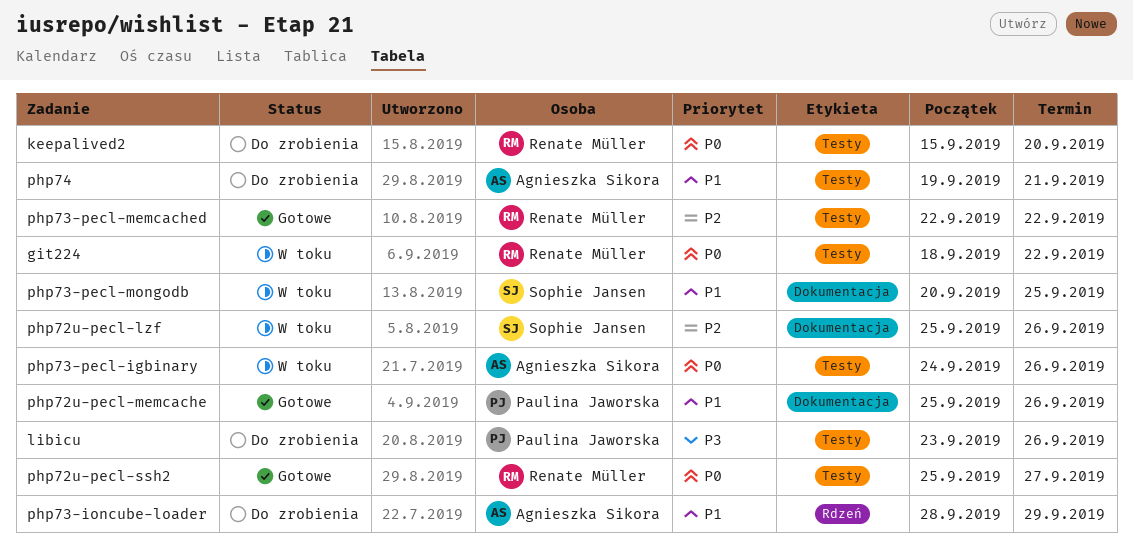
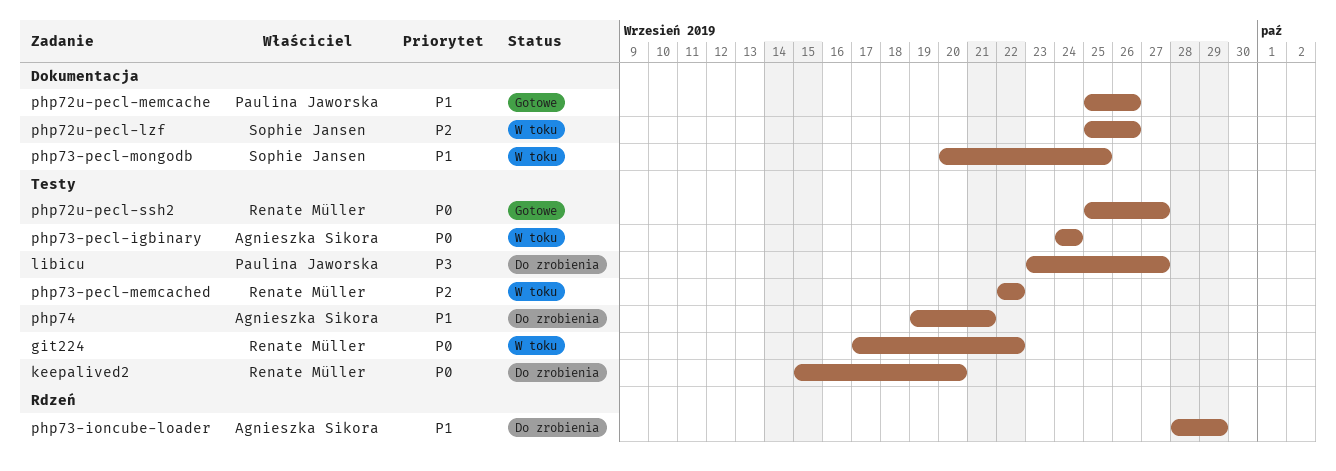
git224, start: Sep 18 -> Sep 17
libicu, due: Sep 26 -> Sep 27
php73-pecl-igbinary, due: Sep 26 -> Sep 24
php73-pecl-memcached, status: Gotowe -> W toku

